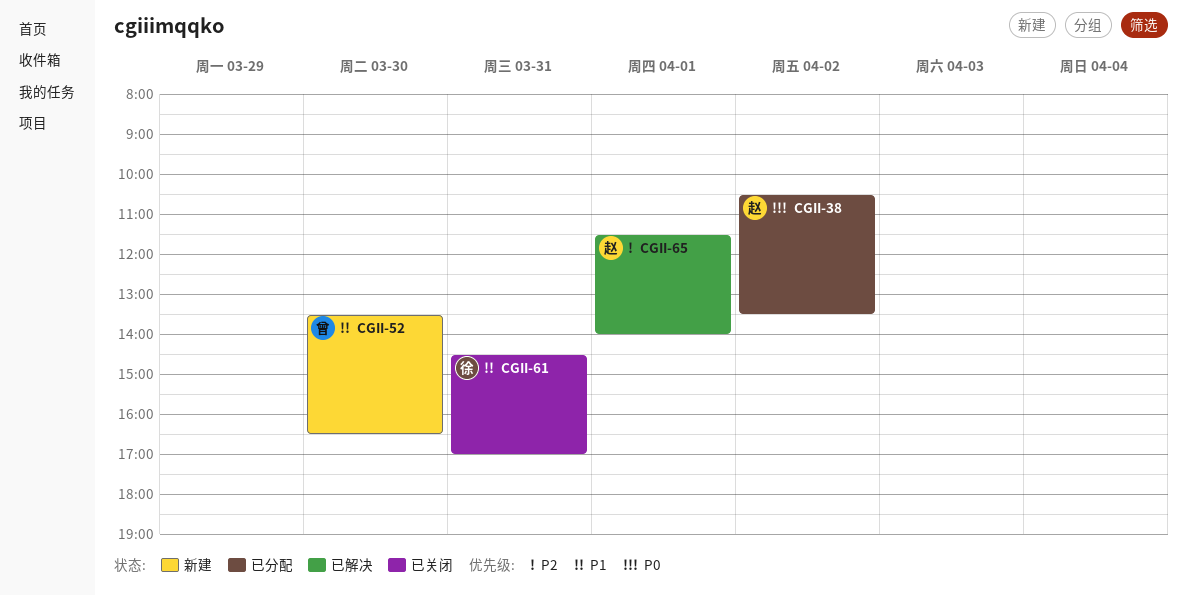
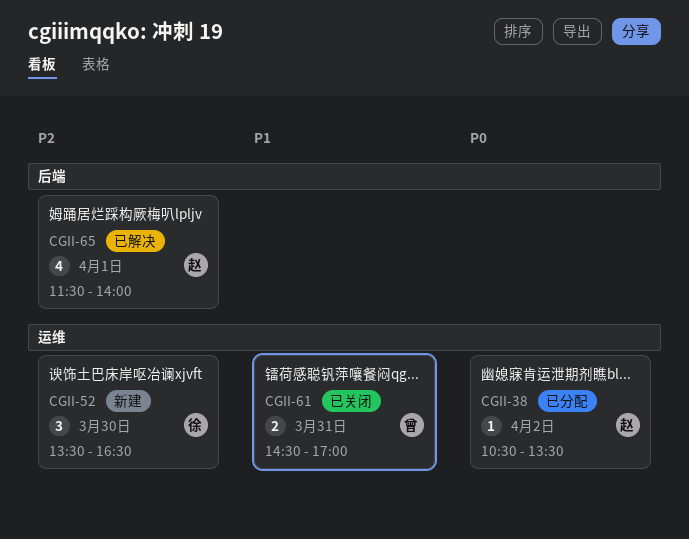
CGII-52, owner: 曾 -> 徐
CGII-52, priority: P1 -> P2
CGII-61, owner: 徐 -> 曾

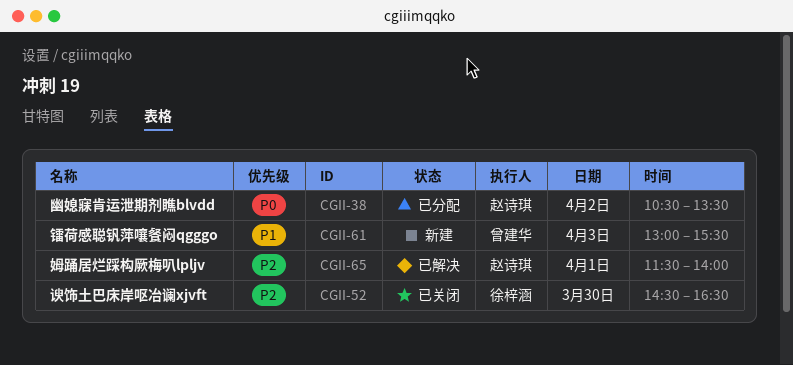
CGII-52, status: 新建 -> 已关闭
CGII-52, begins: 13:30 -> 14:30
CGII-61, status: 已关闭 -> 新建
CGII-61, day: Mar 31 -> Apr 3
CGII-61, begins: 14:30 -> 13:00
CGII-61, ends: 17:00 -> 15:30

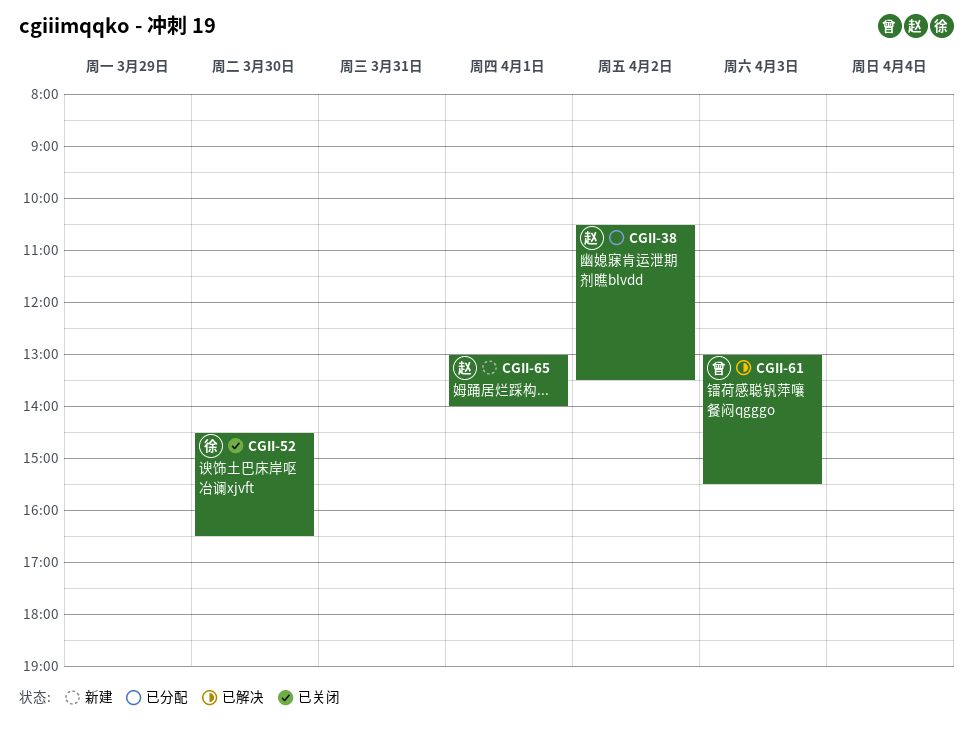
CGII-61, status: 新建 -> 已解决
CGII-65, status: 已解决 -> 新建
CGII-65, begins: 11:30 -> 13:00

